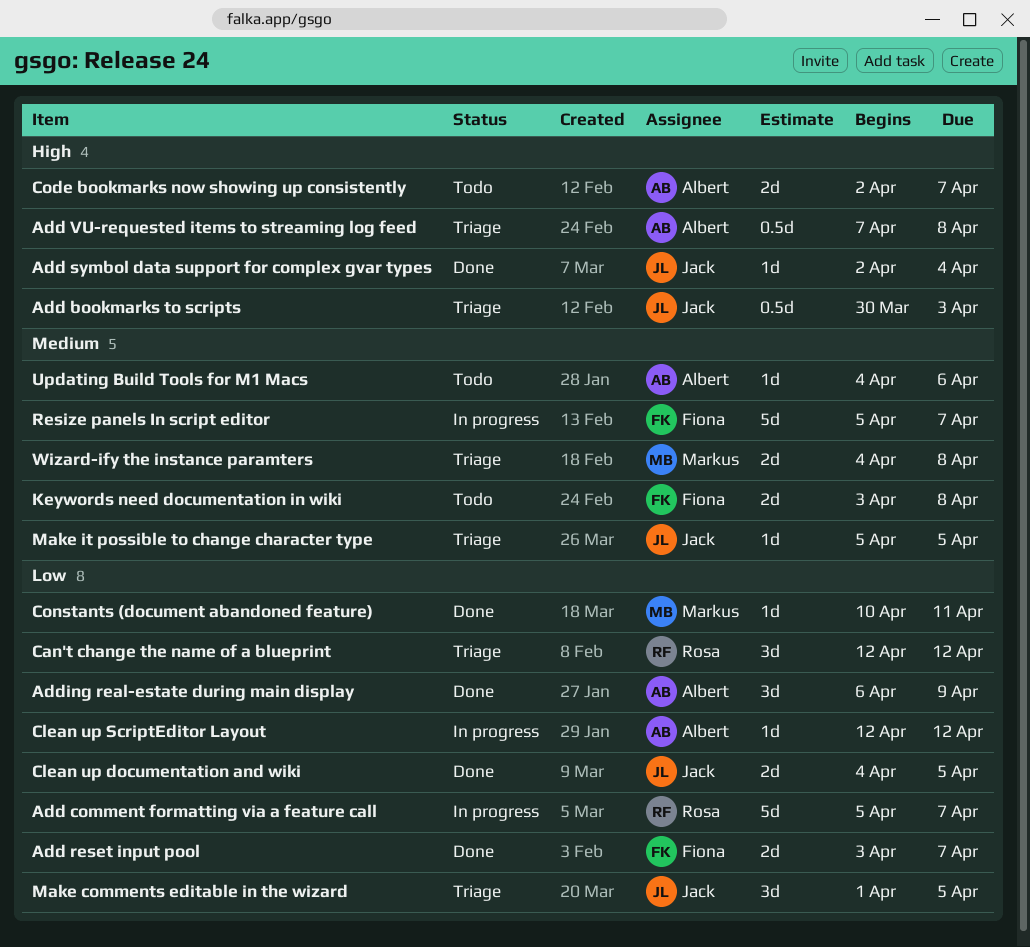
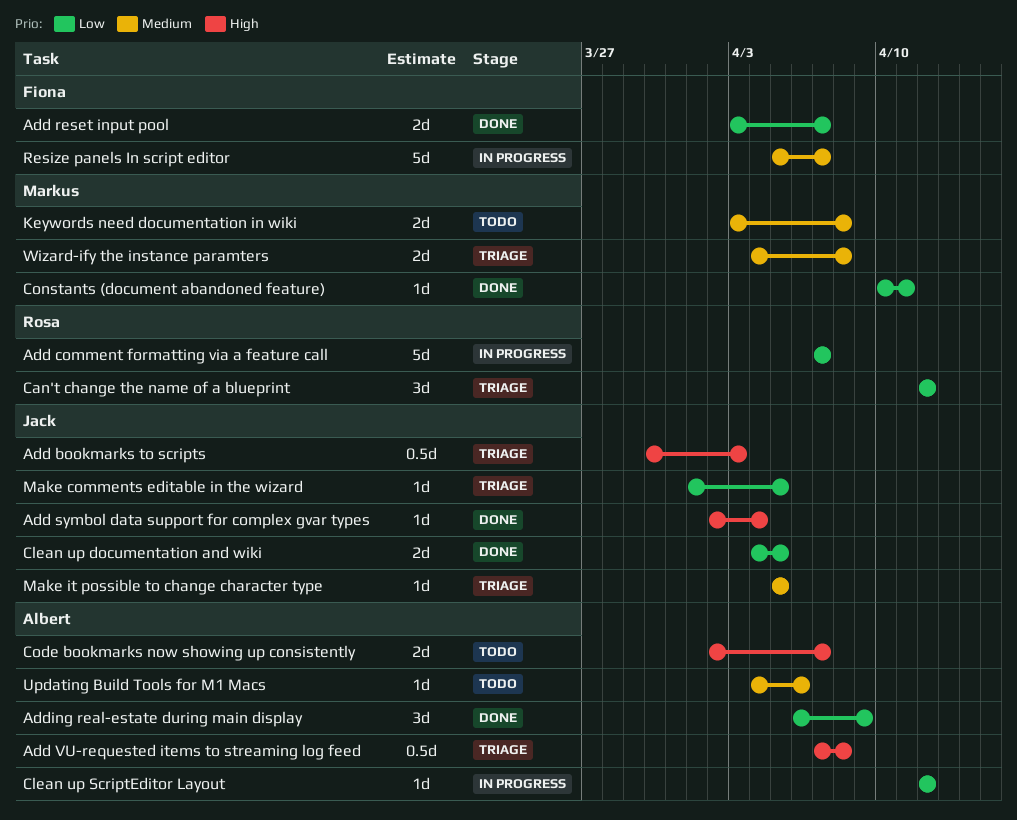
Add comment formatting via a feature call, start: Apr 5 -> Apr 7
Keywords need documentation in wiki, owner: Fiona -> Markus
Make comments editable in the wizard, estimate: 3d -> 1d

